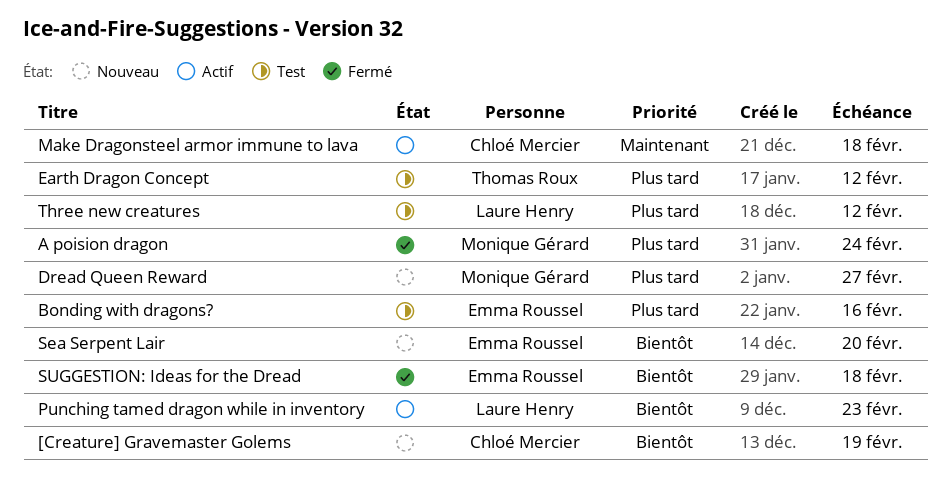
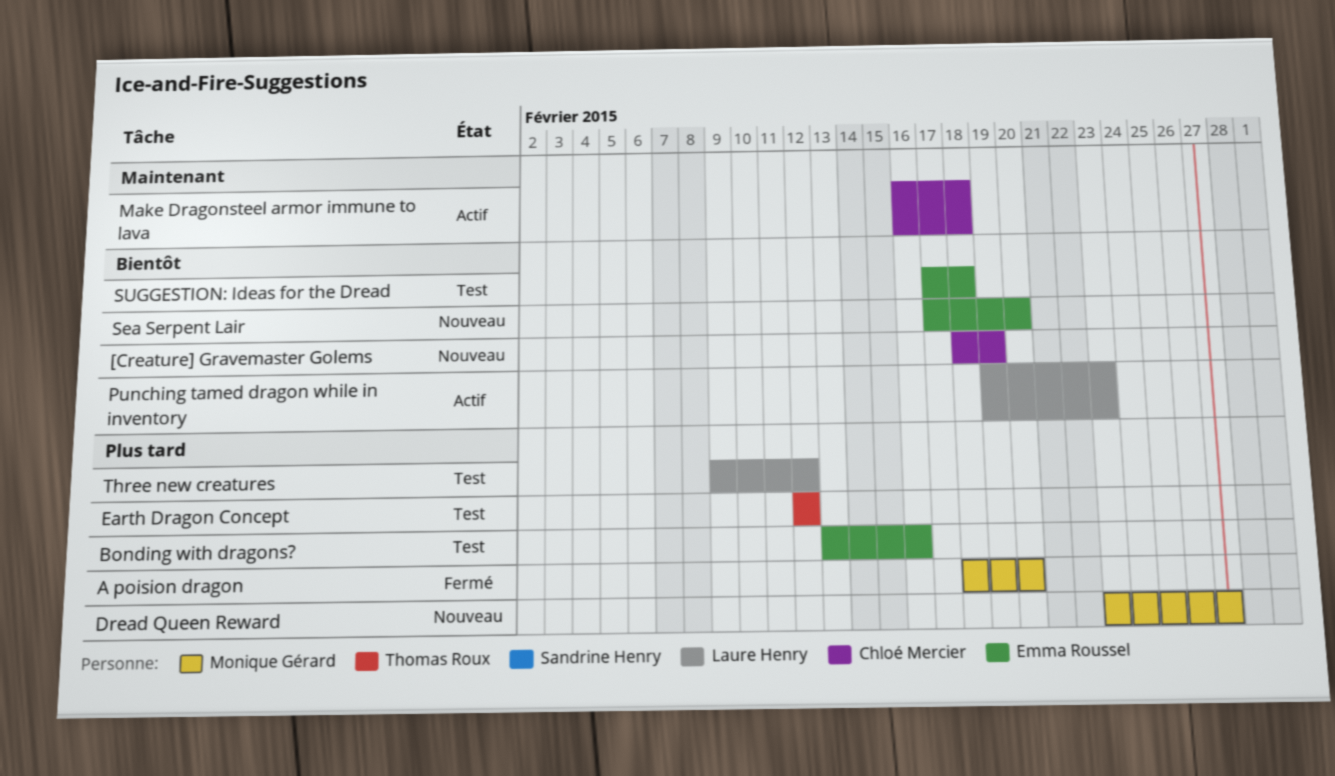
A poision dragon, due: Feb 24 -> Feb 20
SUGGESTION: Ideas for the Dread, status: Fermé -> Test

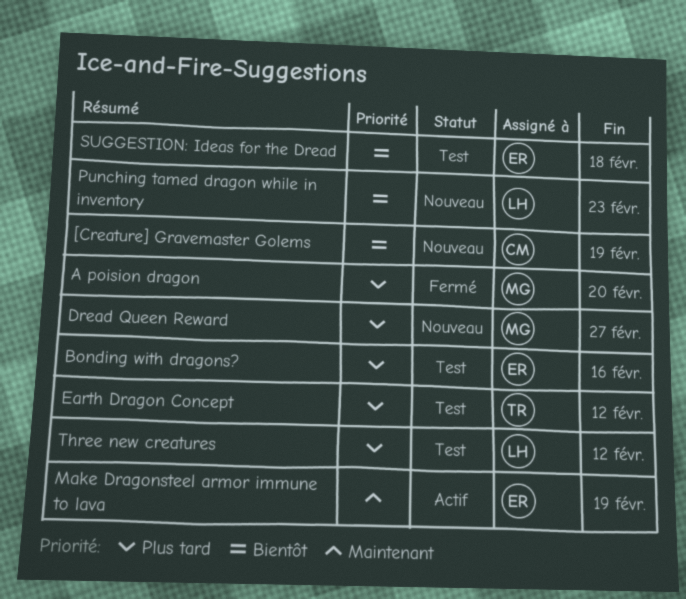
Make Dragonsteel armor immune to lava, owner: Chloé Mercier -> Emma Roussel
Make Dragonsteel armor immune to lava, due: Feb 18 -> Feb 19
Punching tamed dragon while in inventory, status: Actif -> Nouveau
Sea Serpent Lair: present -> none

